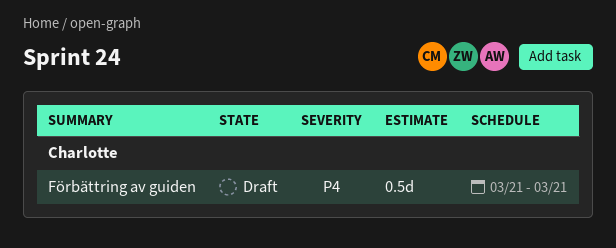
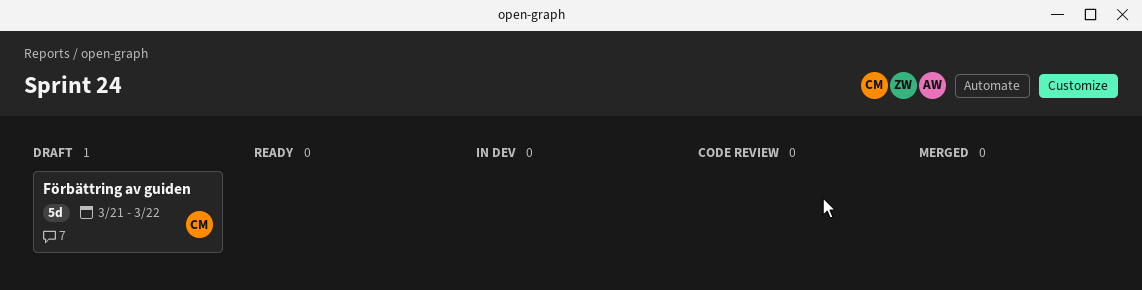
Förbättring av guiden, estimate: 0.5d -> 5d
Förbättring av guiden, due: Mar 21 -> Mar 22

